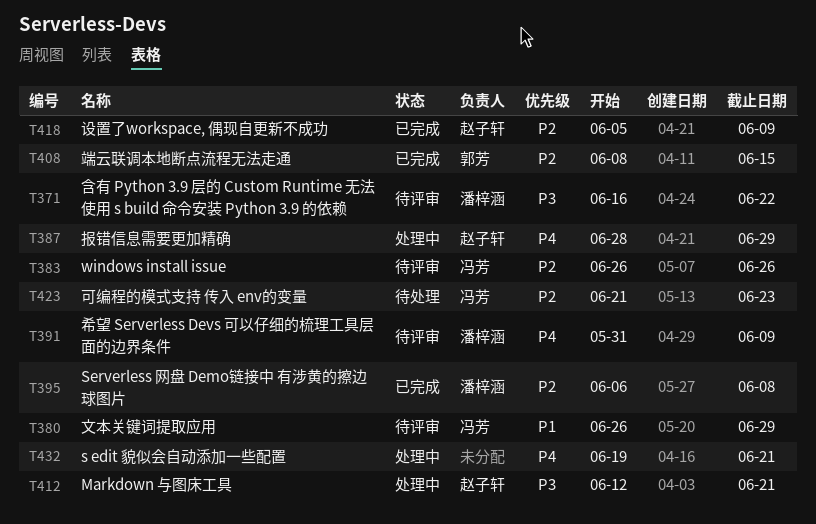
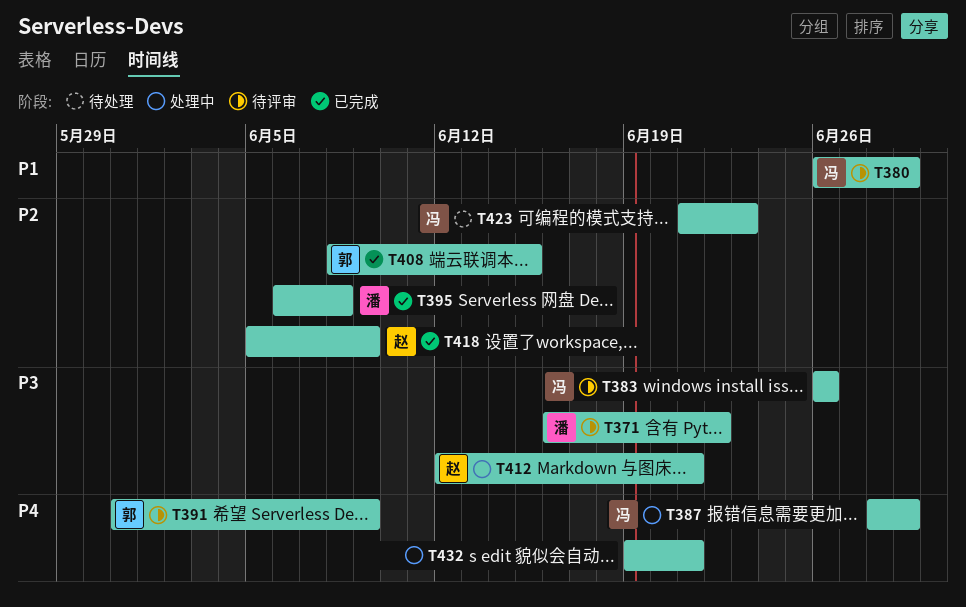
T383, priority: P2 -> P3
T387, owner: 赵子轩 -> 冯芳
T391, owner: 潘梓涵 -> 郭芳

